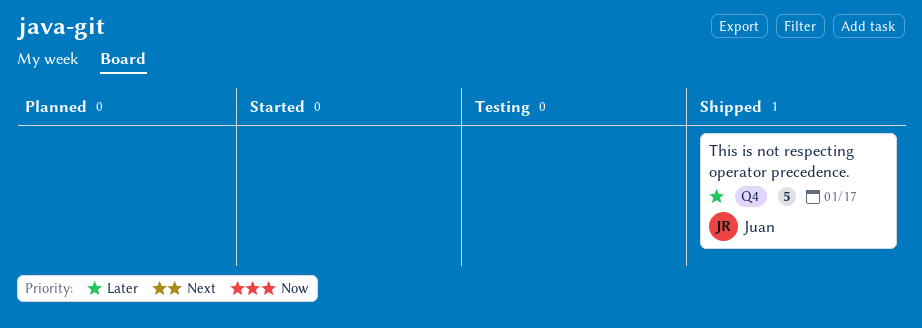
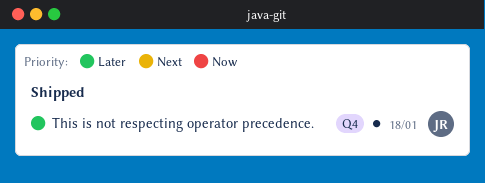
This is not respecting operator precedence., estimate: 5 -> 1
This is not respecting operator precedence., due: Jan 17 -> Jan 18

